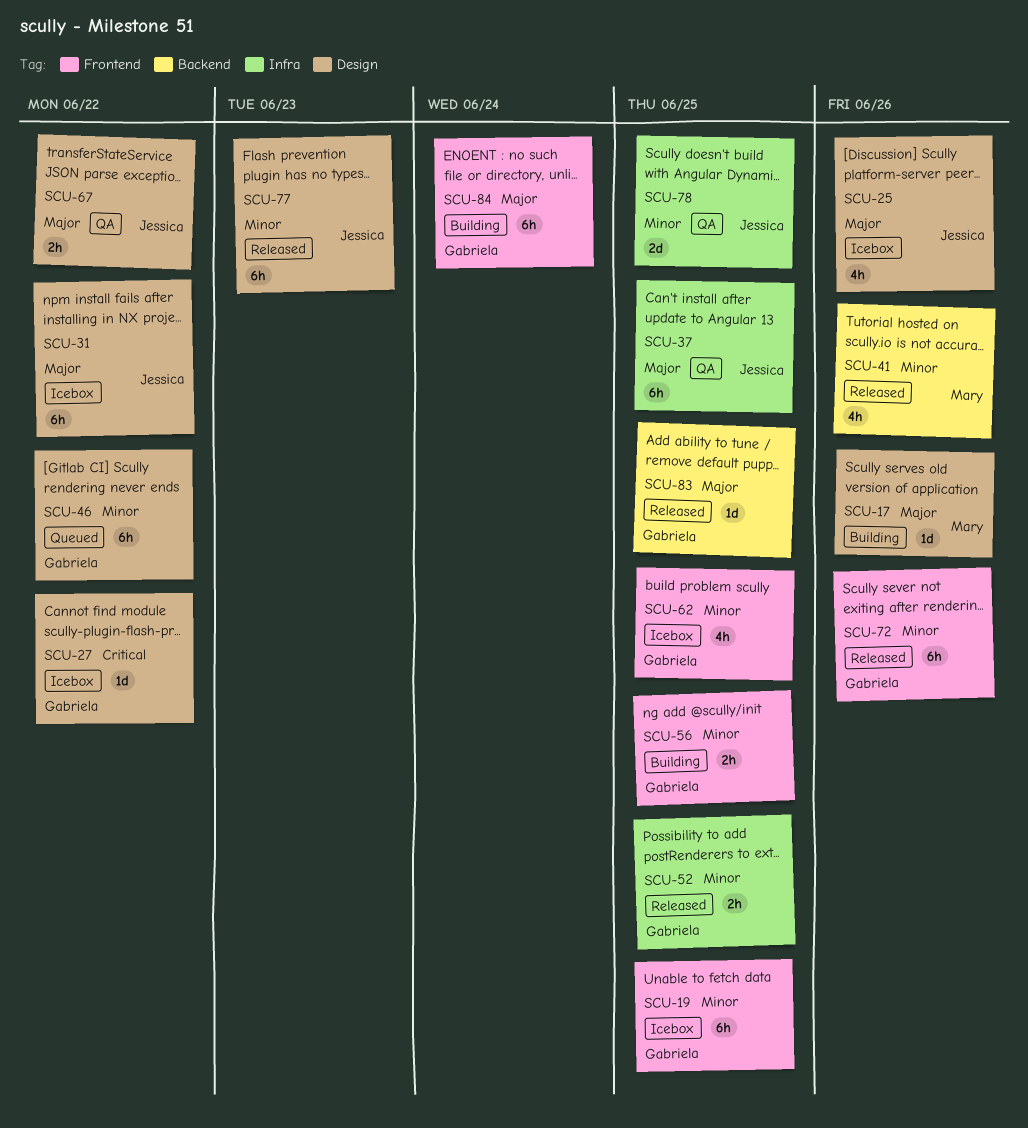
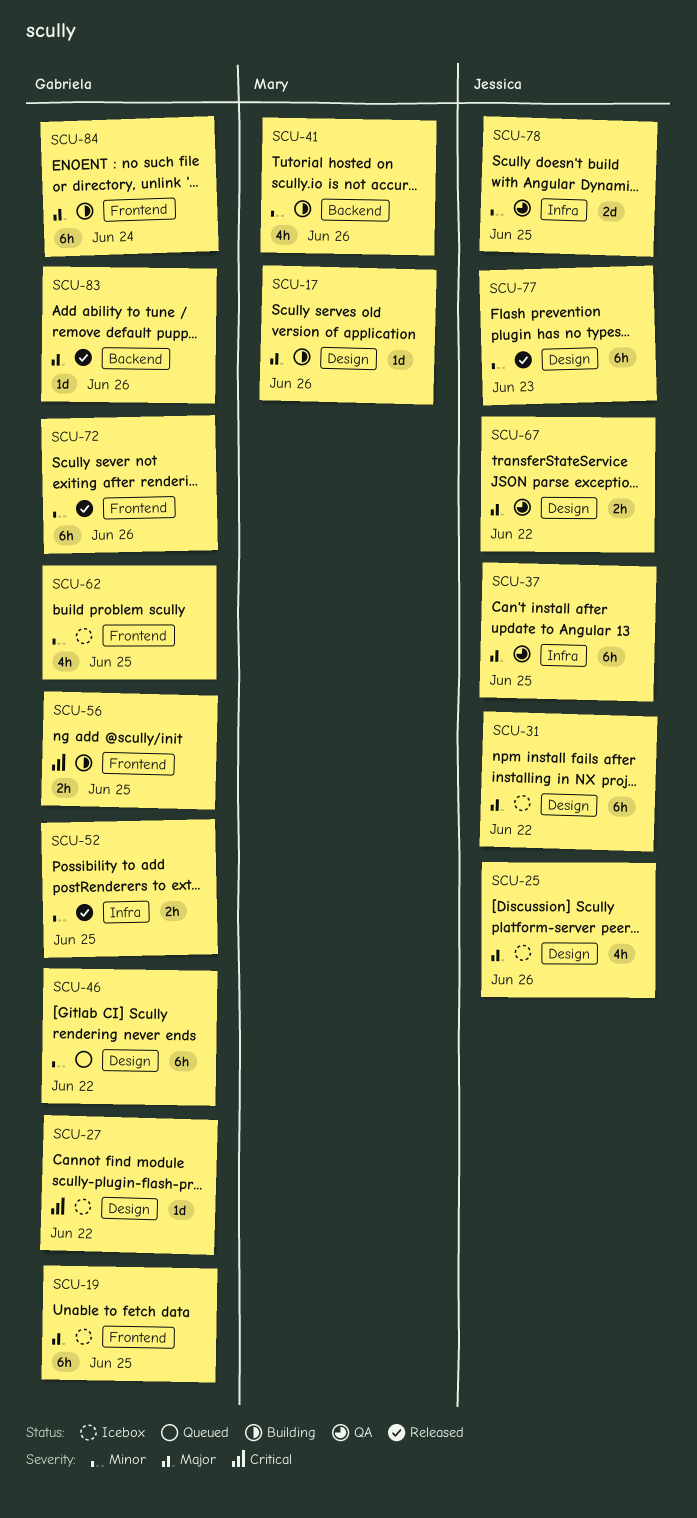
SCU-19, priority: Minor -> Major
SCU-41, status: Released -> Building
SCU-56, priority: Minor -> Critical
SCU-83, due: Jun 25 -> Jun 26

